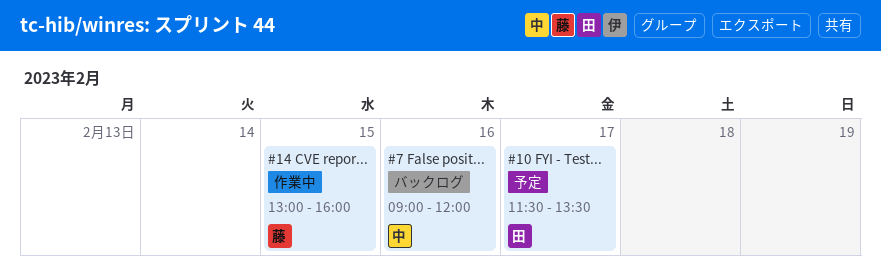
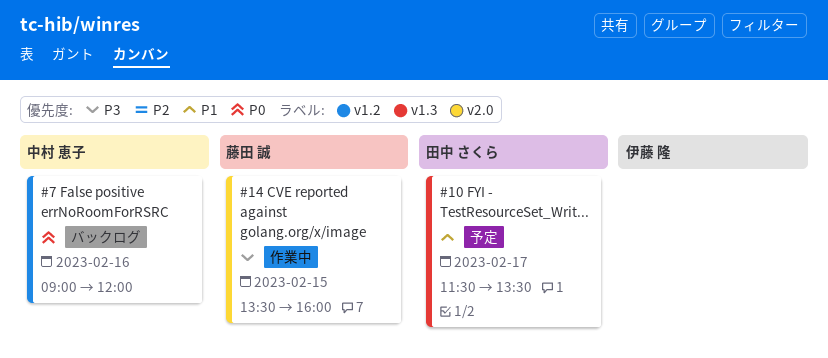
#14, begins: 13:00 -> 13:30

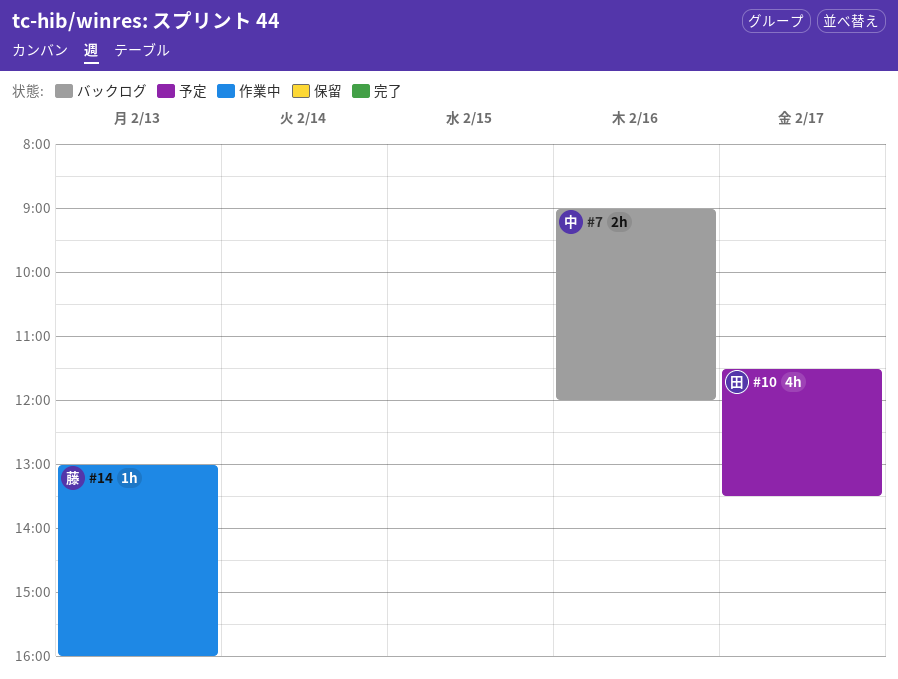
#14, day: Feb 15 -> Feb 13
#14, begins: 13:30 -> 13:00

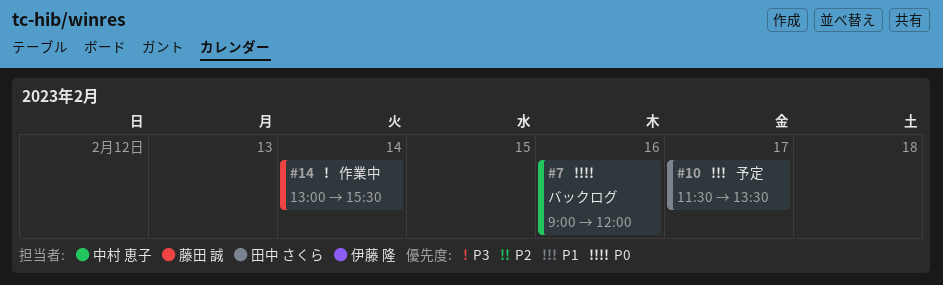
#14, day: Feb 13 -> Feb 14
#14, ends: 16:00 -> 15:30

